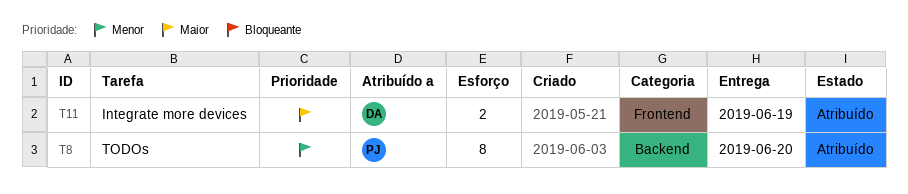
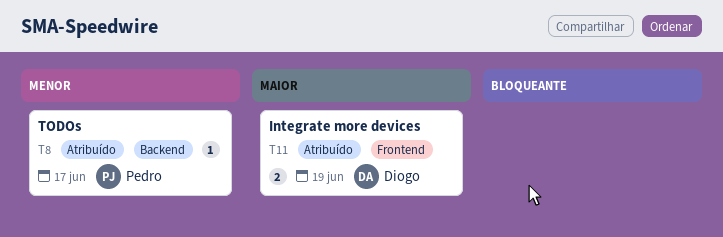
T8, estimate: 8 -> 1
T8, due: Jun 20 -> Jun 17

